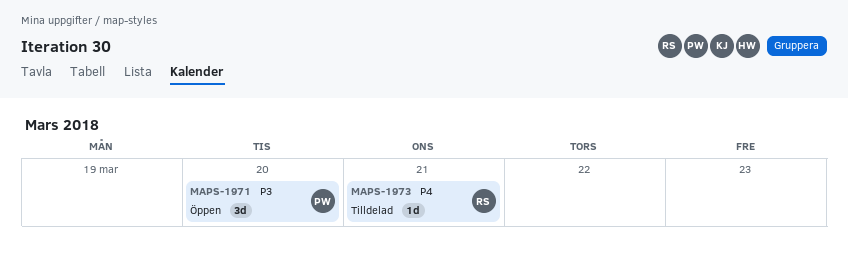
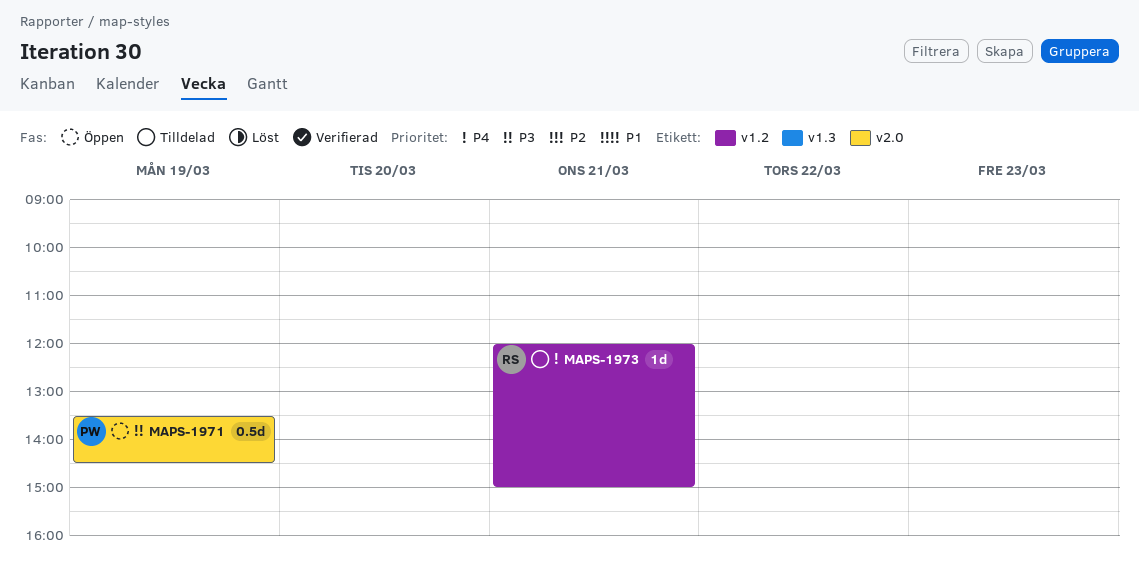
MAPS-1971, estimate: 3d -> 0.5d
MAPS-1971, day: Mar 20 -> Mar 19

